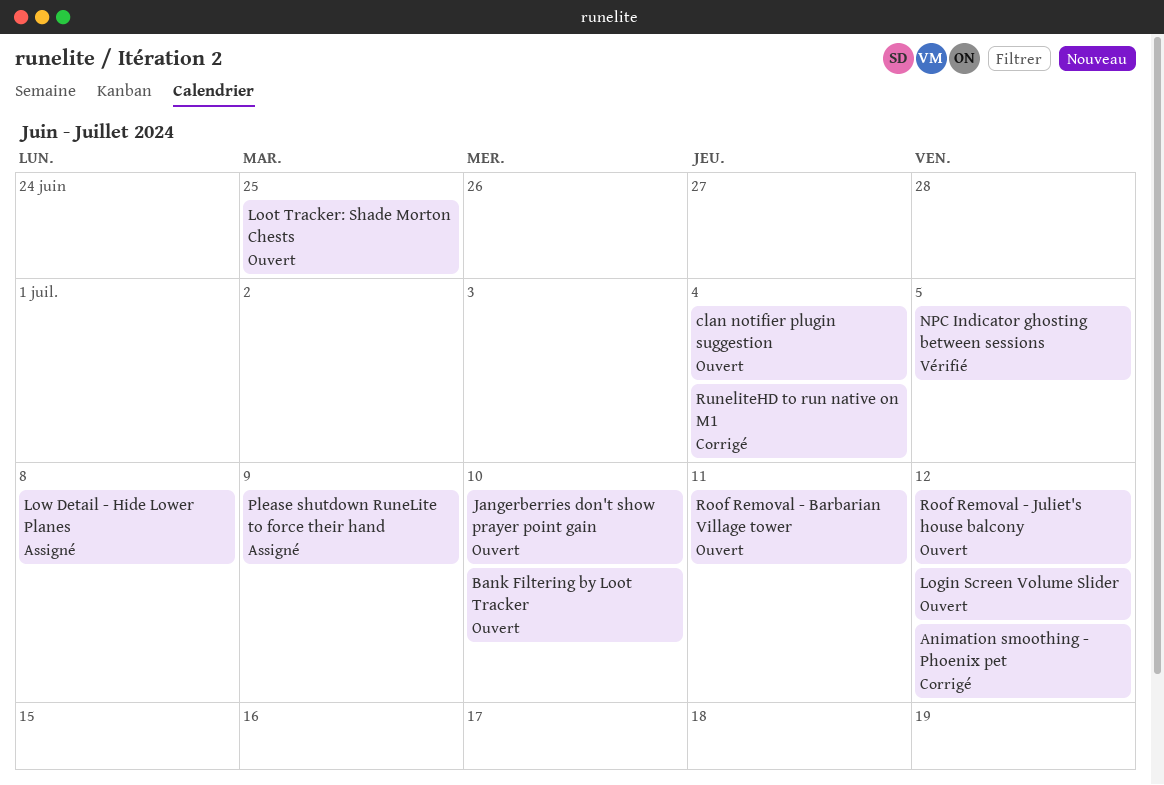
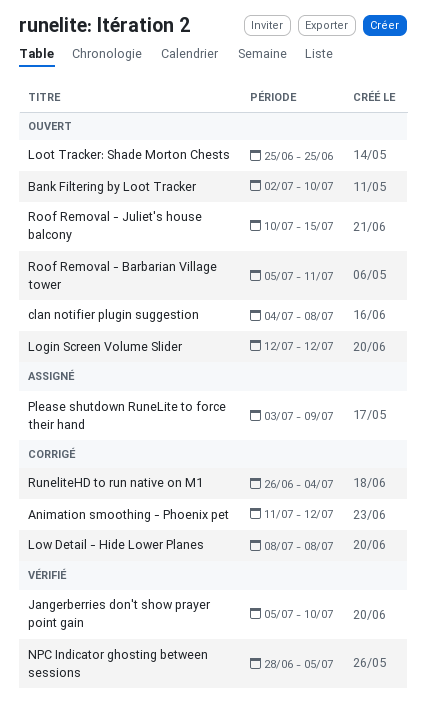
clan notifier plugin suggestion, due: Jul 4 -> Jul 8
Jangerberries don't show prayer point gain, status: Ouvert -> Vérifié
Low Detail - Hide Lower Planes, status: Assigné -> Corrigé
Roof Removal - Juliet's house balcony, due: Jul 12 -> Jul 15

